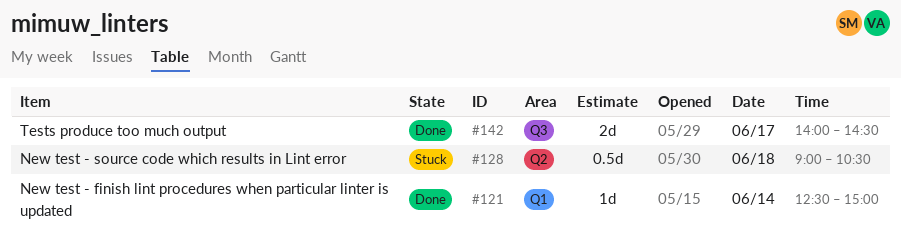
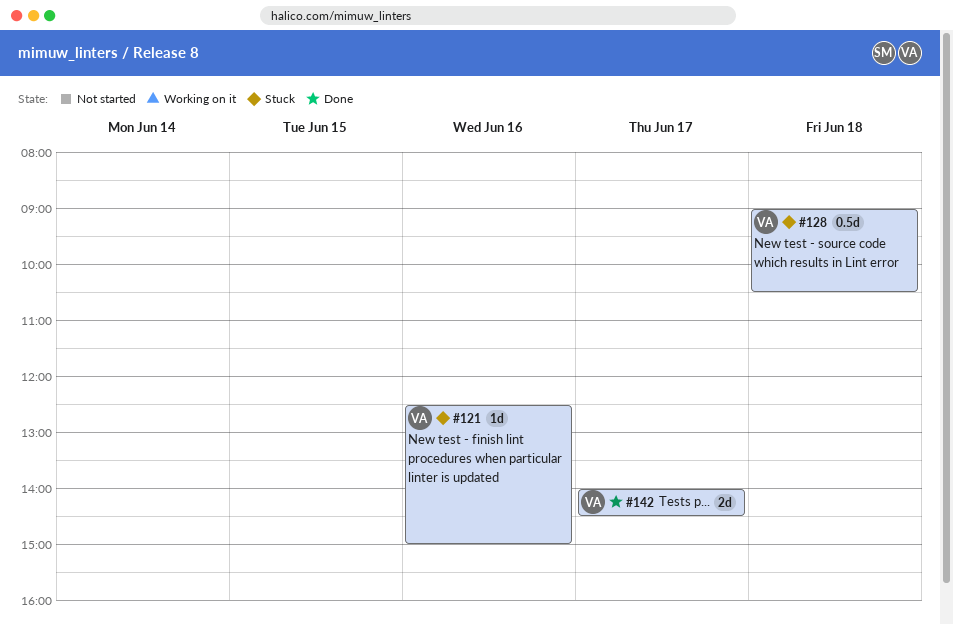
#121, status: Done -> Stuck
#121, day: Jun 14 -> Jun 16

